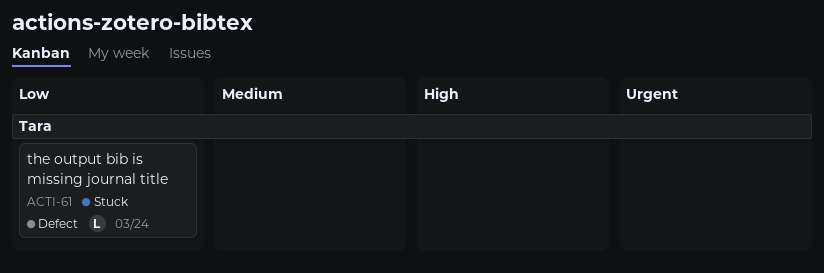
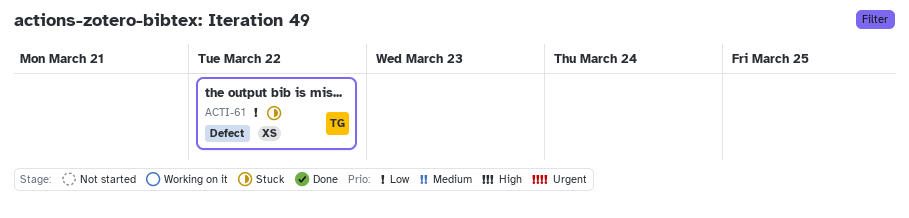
ACTI-61, estimate: L -> XS
ACTI-61, due: Mar 24 -> Mar 22

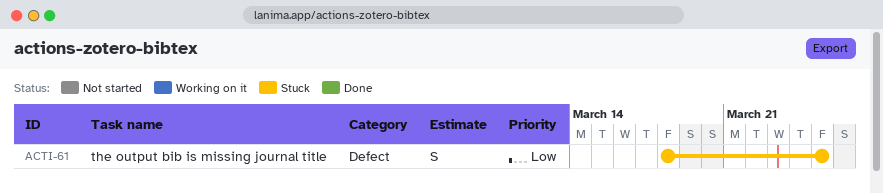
ACTI-61, estimate: XS -> S
ACTI-61, due: Mar 22 -> Mar 25

